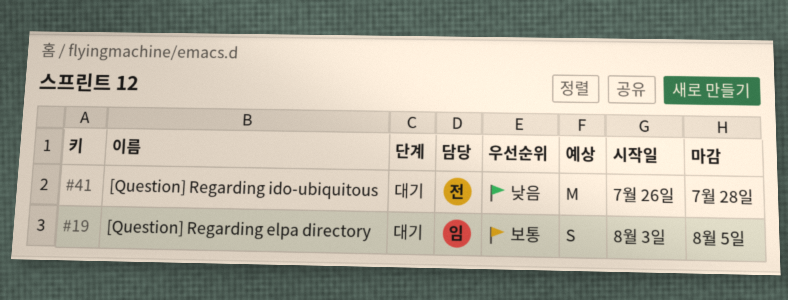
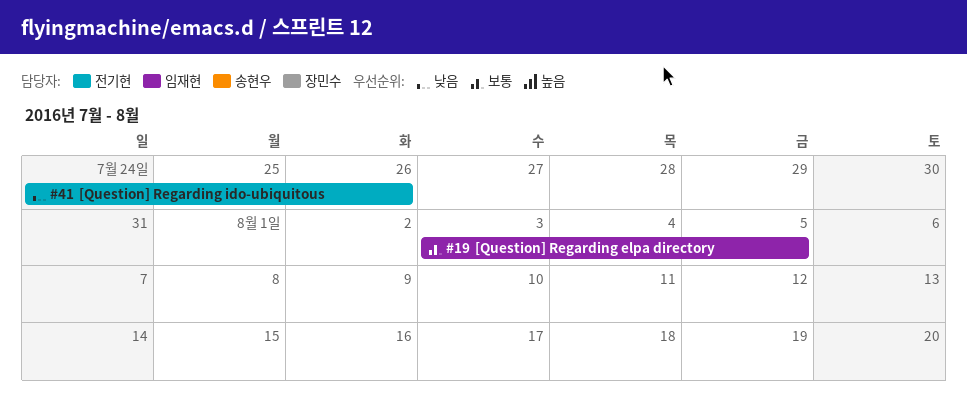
#41, start: Jul 26 -> Jul 24
#41, due: Jul 28 -> Jul 26

